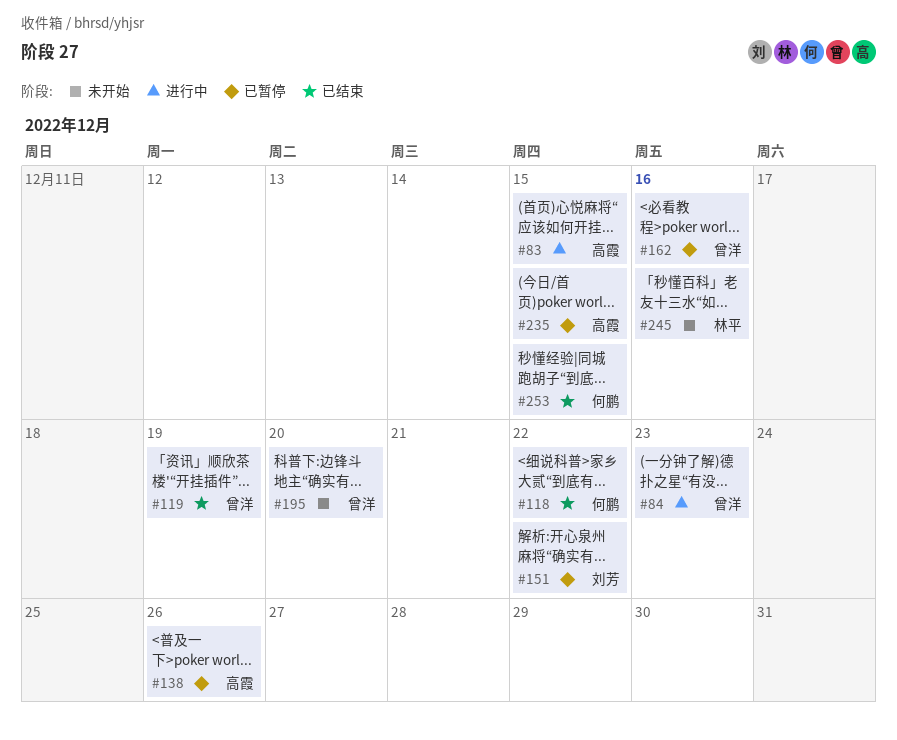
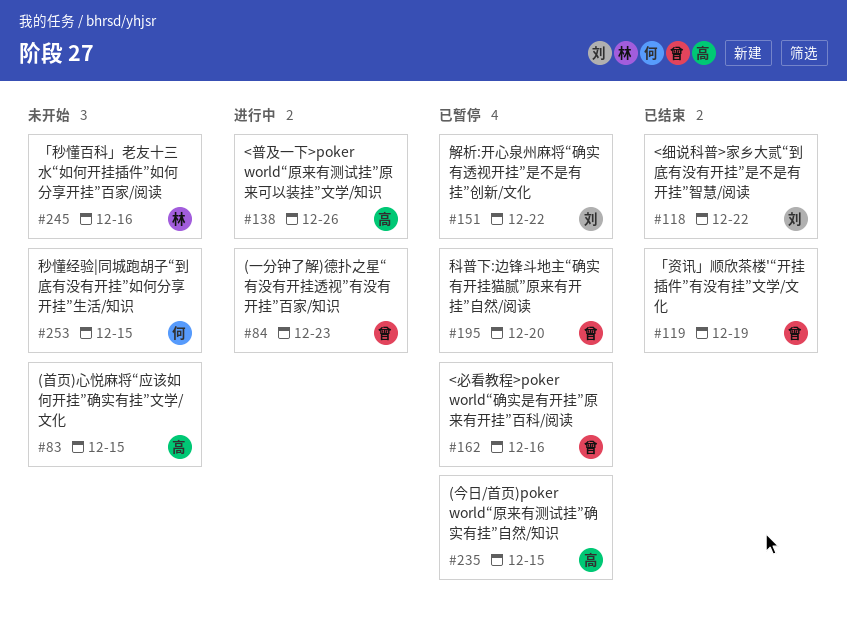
#83, status: 进行中 -> 未开始
#118, owner: 何鹏 -> 刘芳
#138, status: 已暂停 -> 进行中
#195, status: 未开始 -> 已暂停
#253, status: 已结束 -> 未开始

